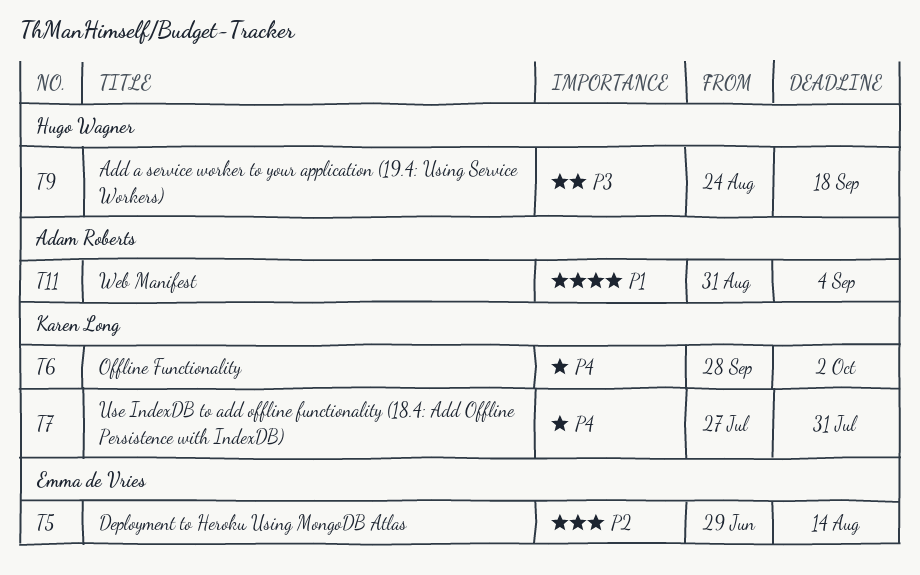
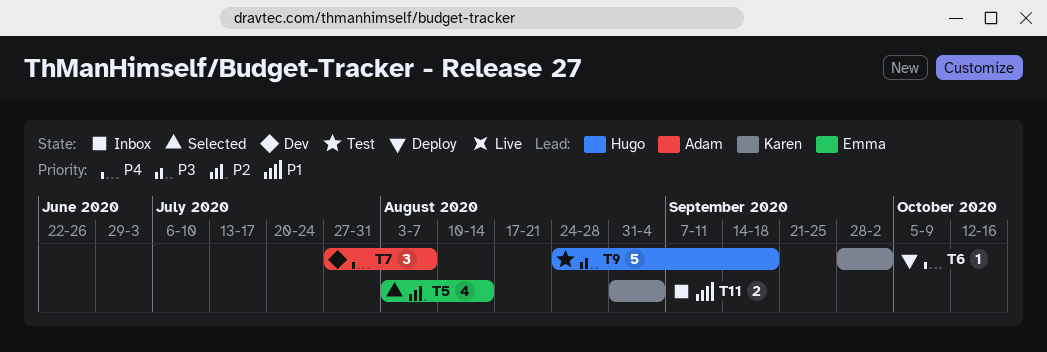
T5, start: Jun 29 -> Aug 3
T7, owner: Karen Long -> Adam Roberts
T7, due: Jul 31 -> Aug 7
T11, owner: Adam Roberts -> Karen Long

